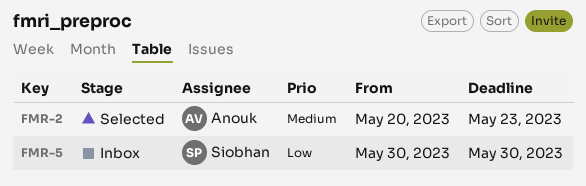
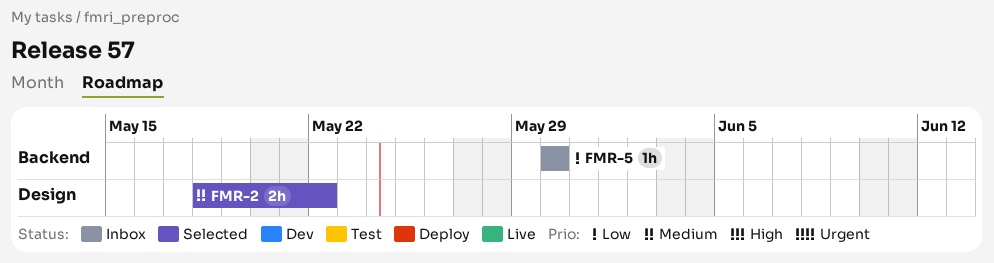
FMR-2, start: May 20 -> May 18
FMR-2, due: May 23 -> May 22

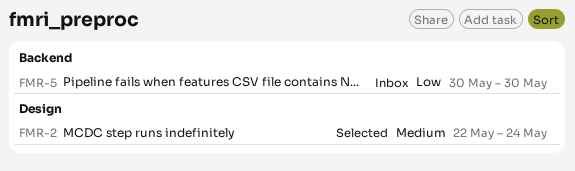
FMR-2, start: May 18 -> May 22
FMR-2, due: May 22 -> May 24

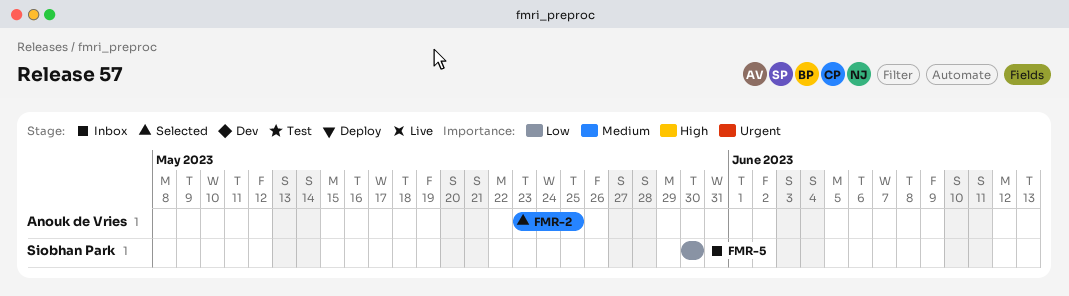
FMR-2, start: May 22 -> May 23
FMR-2, due: May 24 -> May 25

